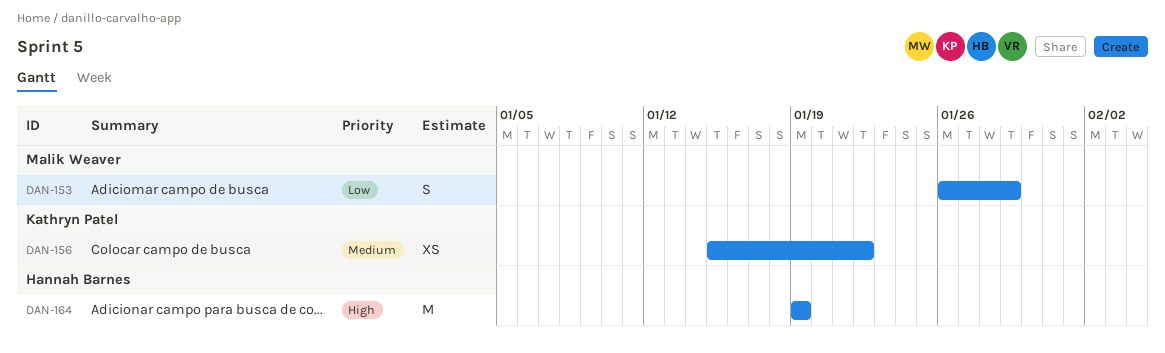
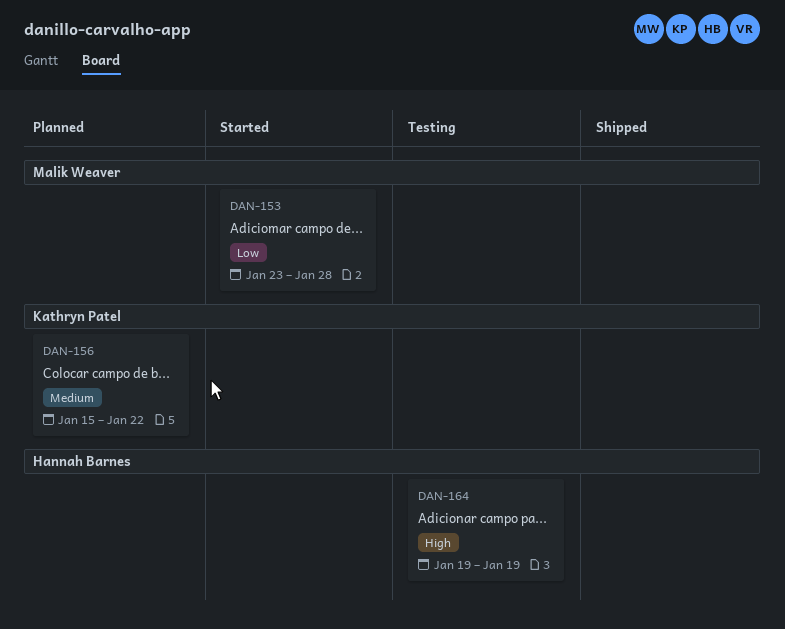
DAN-153, start: Jan 26 -> Jan 23
DAN-153, due: Jan 29 -> Jan 28

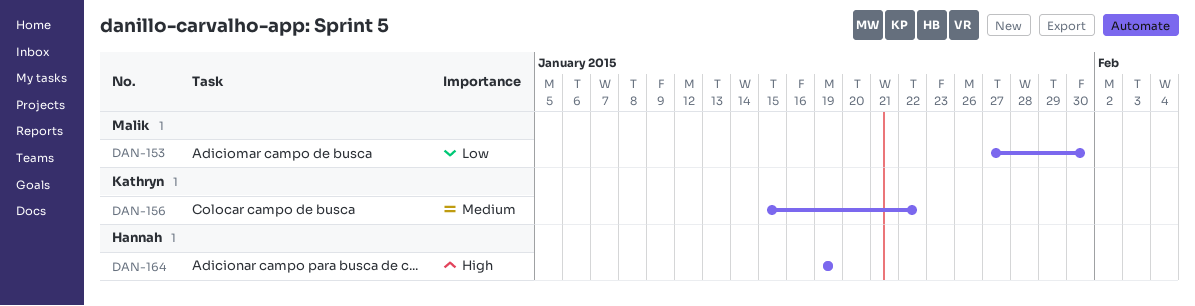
DAN-153, start: Jan 23 -> Jan 27
DAN-153, due: Jan 28 -> Jan 30

